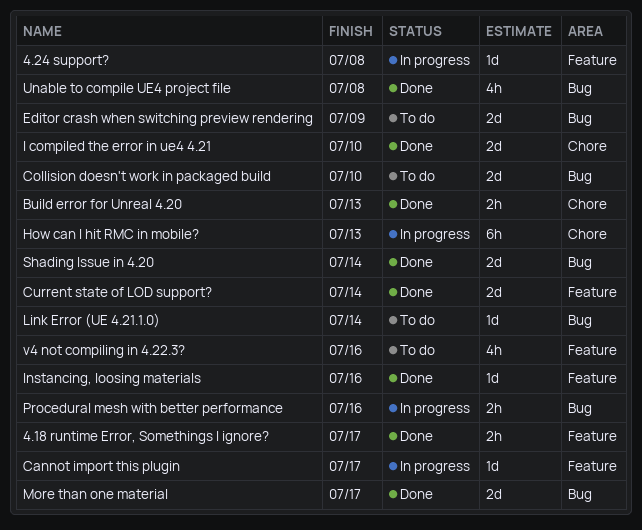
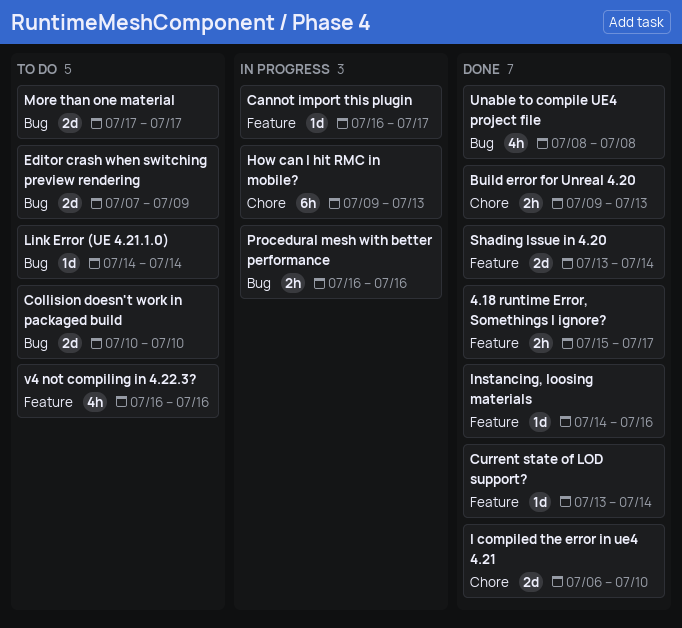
4.24 support?: present -> none
Current state of LOD support?, estimate: 2d -> 1d
More than one material, status: Done -> To do
Shading Issue in 4.20, label: Bug -> Feature

